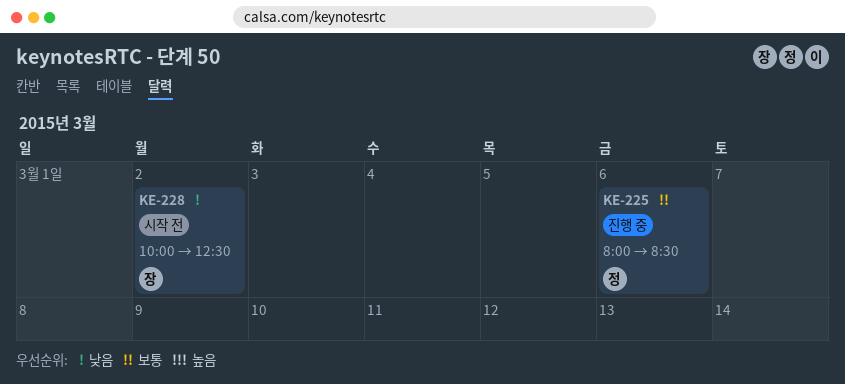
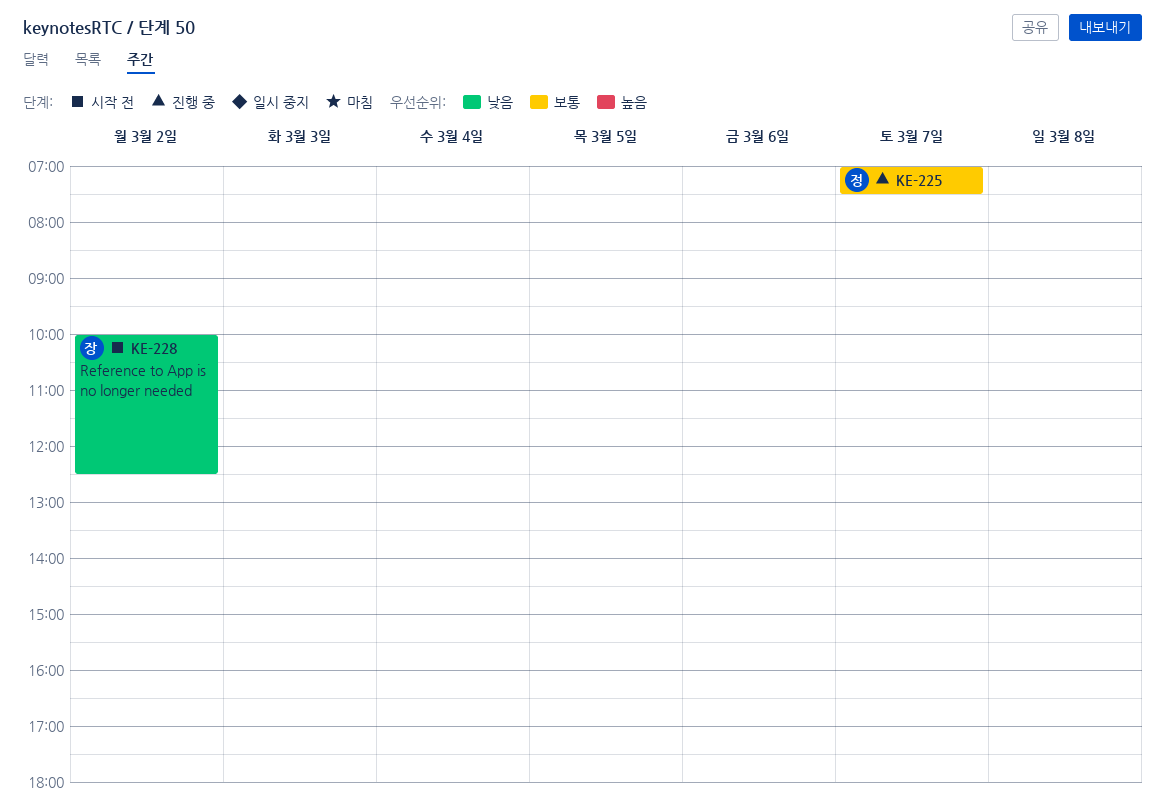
KE-225, day: Mar 6 -> Mar 7
KE-225, begins: 08:00 -> 07:00
KE-225, ends: 08:30 -> 07:30

